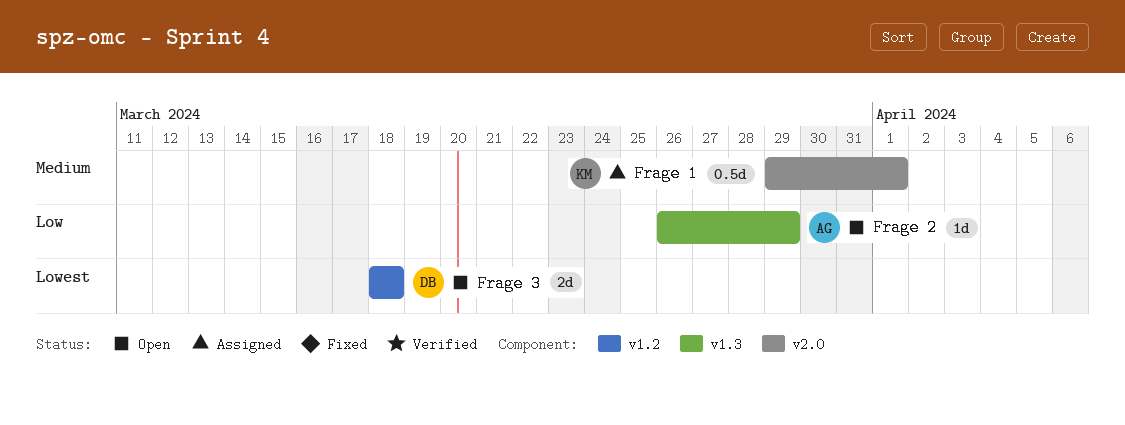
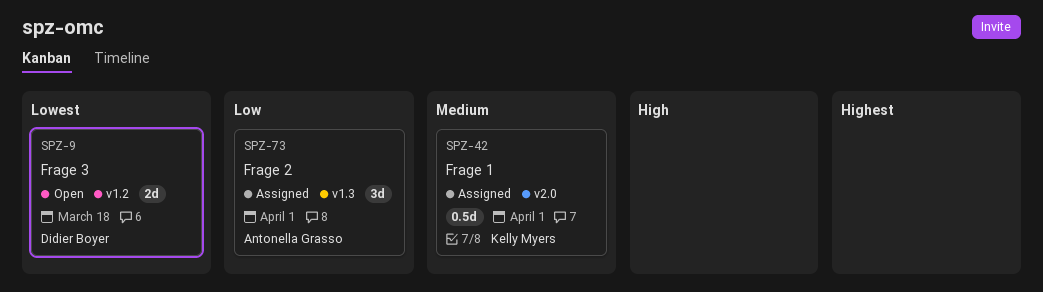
Frage 2, status: Open -> Assigned
Frage 2, estimate: 1d -> 3d
Frage 2, due: Mar 29 -> Apr 1

